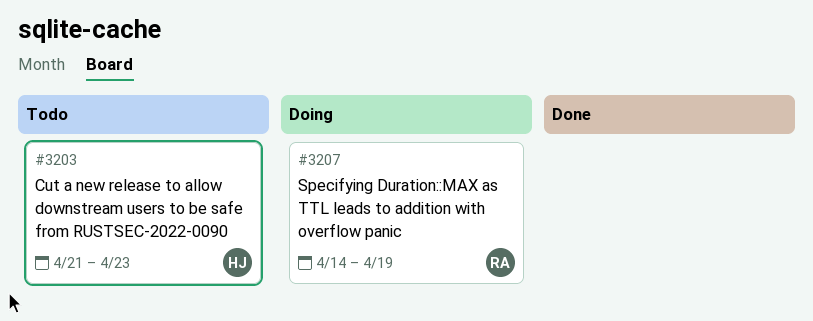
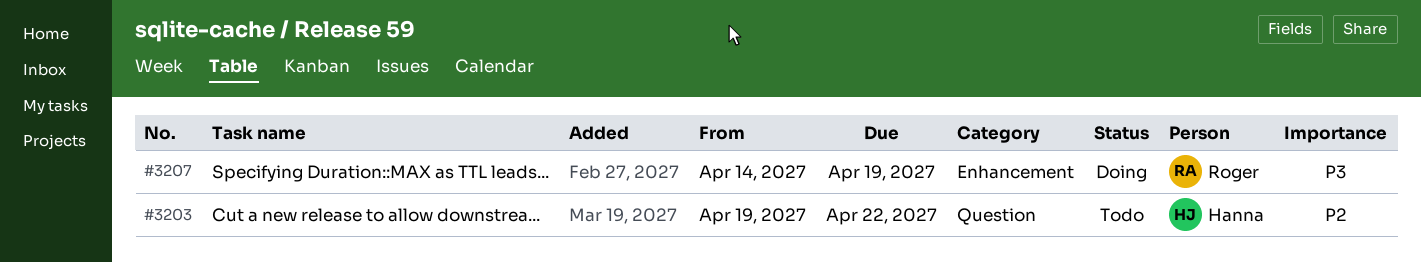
#3203, start: Apr 21 -> Apr 19
#3203, due: Apr 23 -> Apr 22

